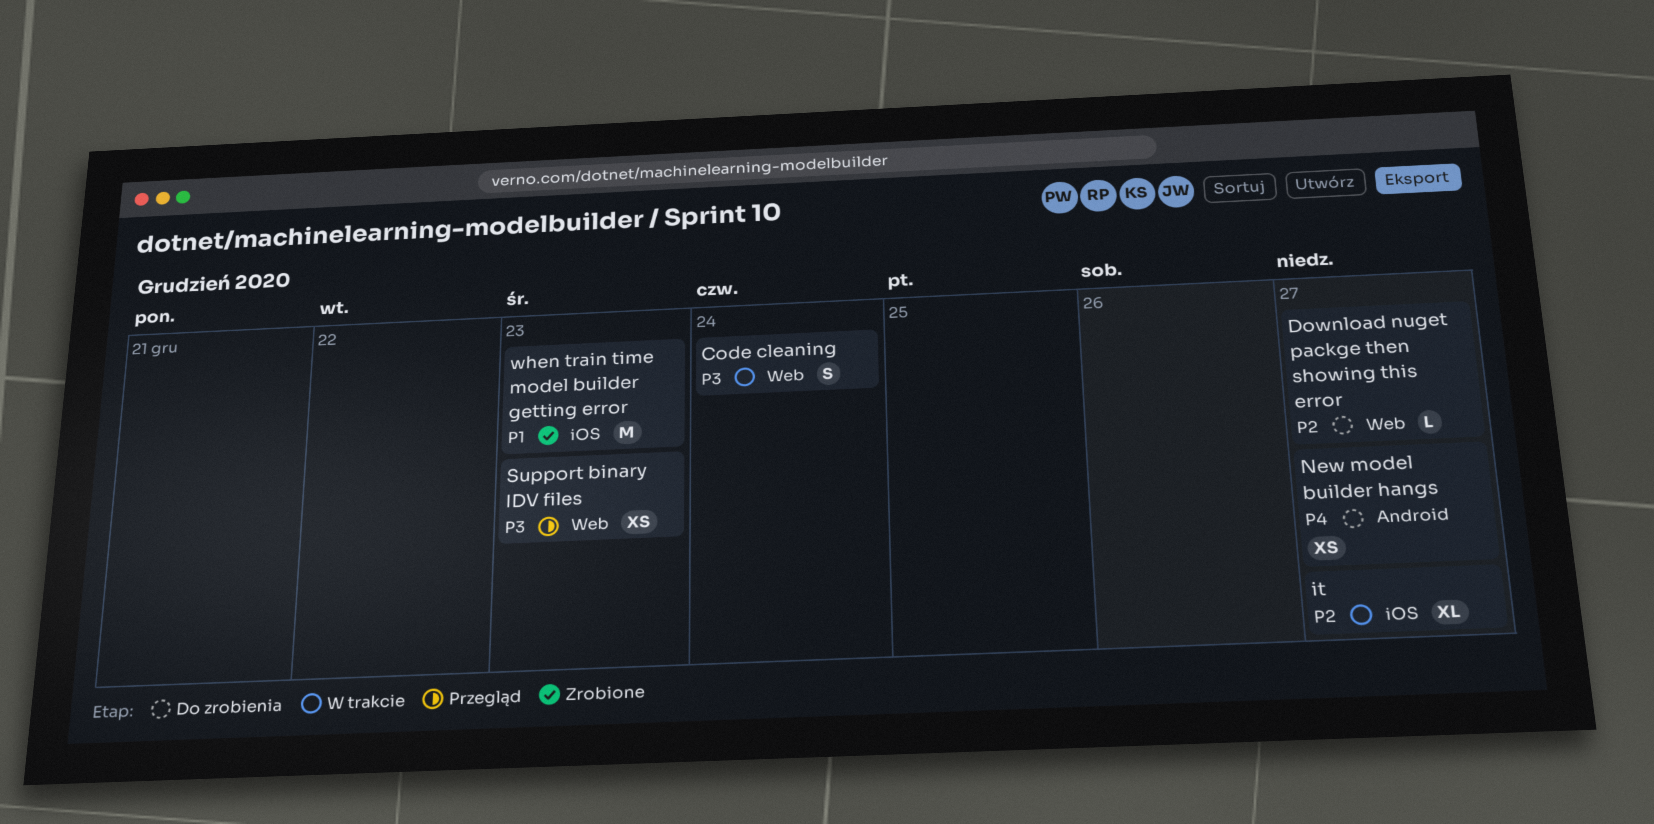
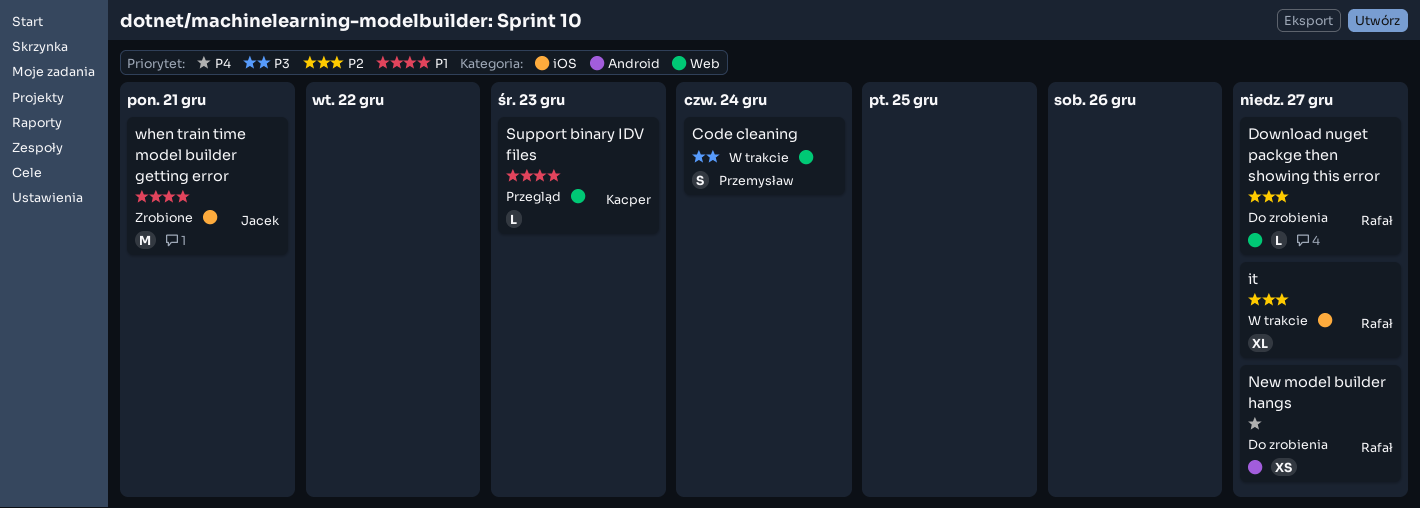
Support binary IDV files, priority: P3 -> P1
Support binary IDV files, estimate: XS -> L
when train time model builder getting error, due: Dec 23 -> Dec 21

